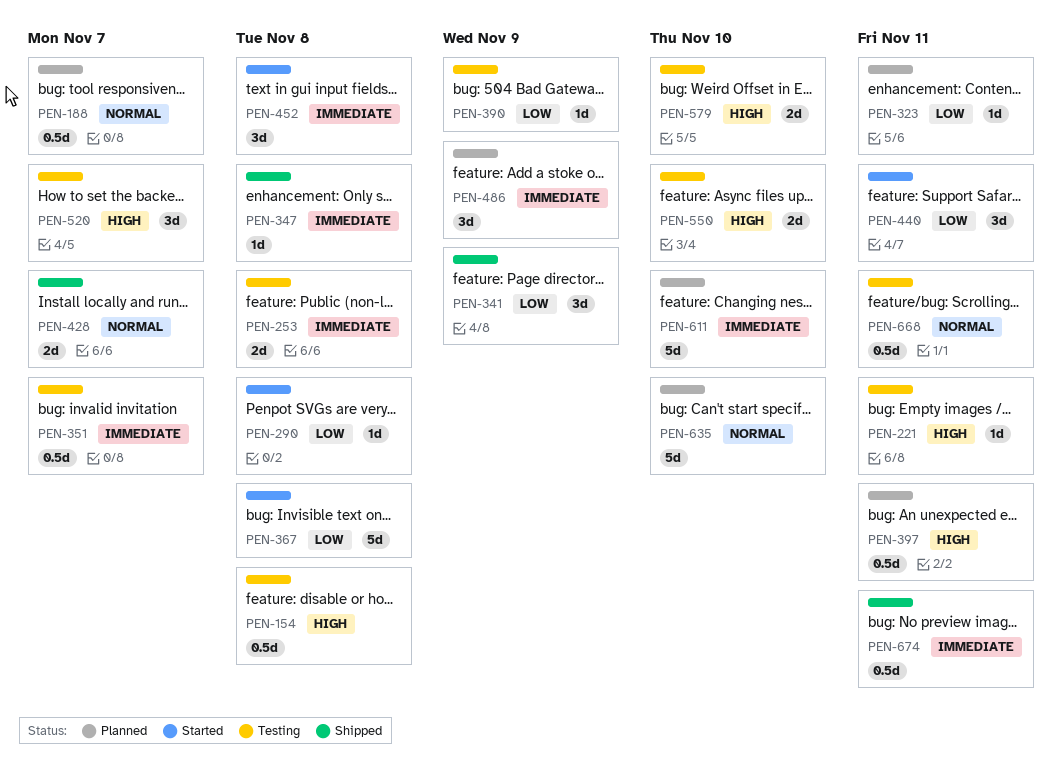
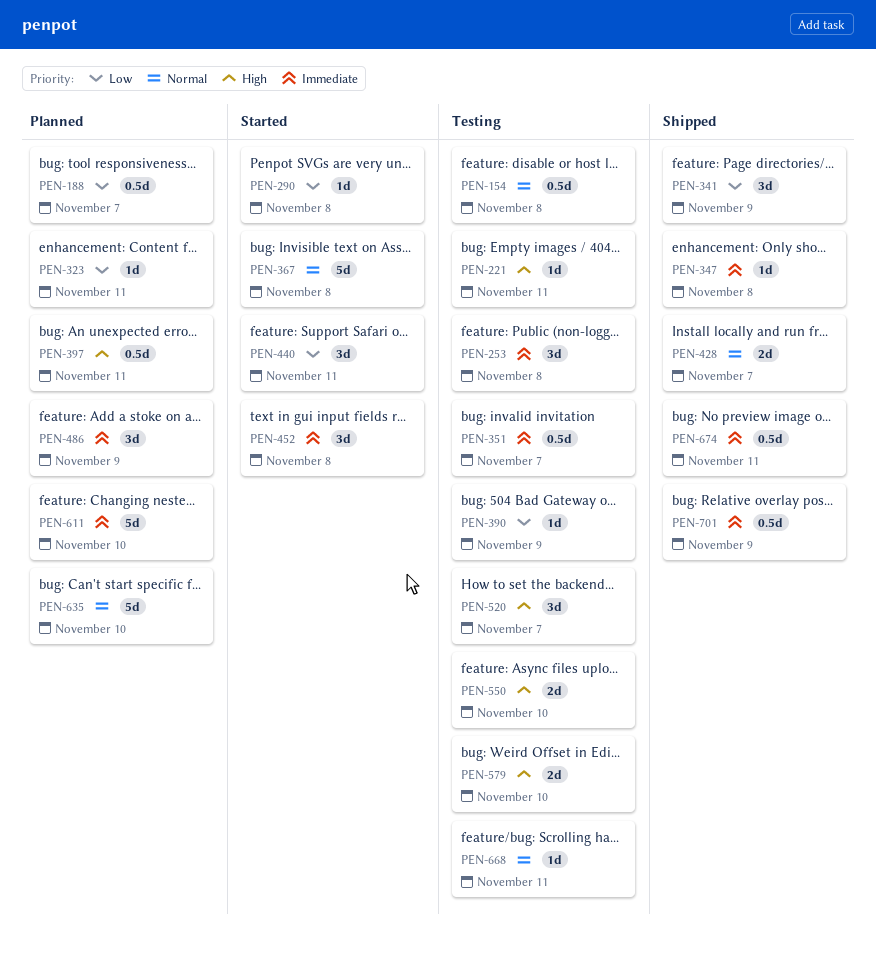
PEN-154, priority: High -> Normal
PEN-188, priority: Normal -> Low
PEN-253, estimate: 2d -> 3d
PEN-367, priority: Low -> Normal
PEN-668, estimate: 0.5d -> 1d
PEN-701: none -> present

